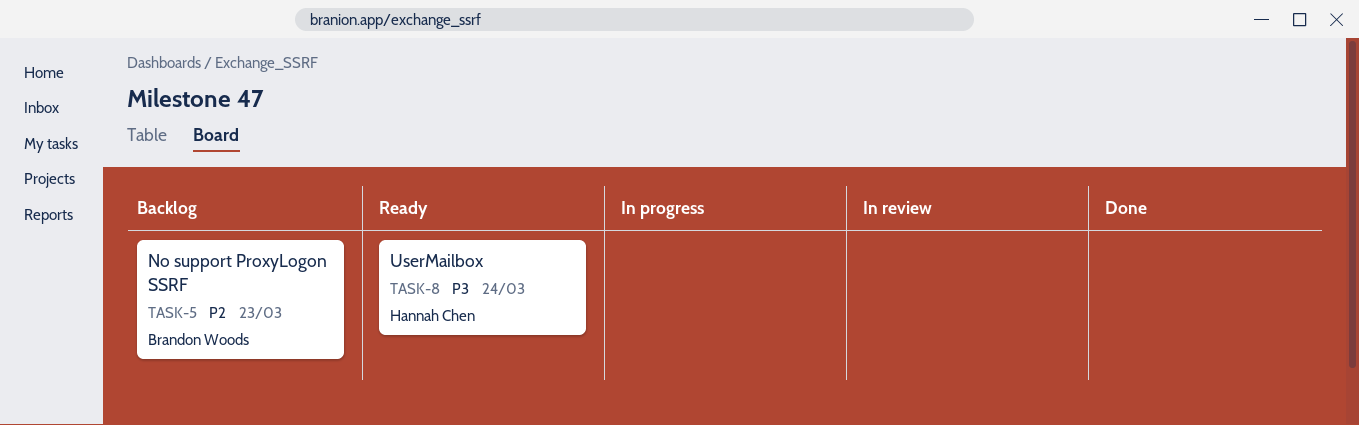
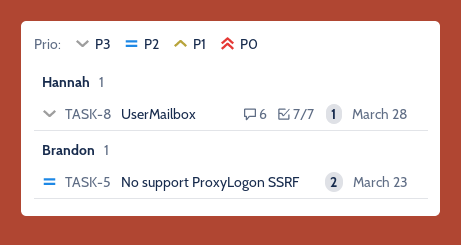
TASK-8, due: Mar 24 -> Mar 28

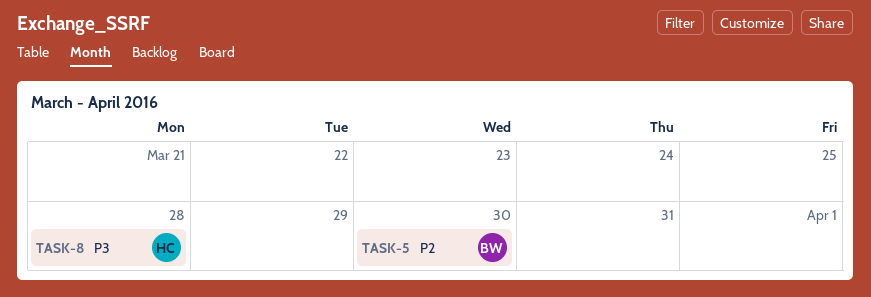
TASK-5, due: Mar 23 -> Mar 30

